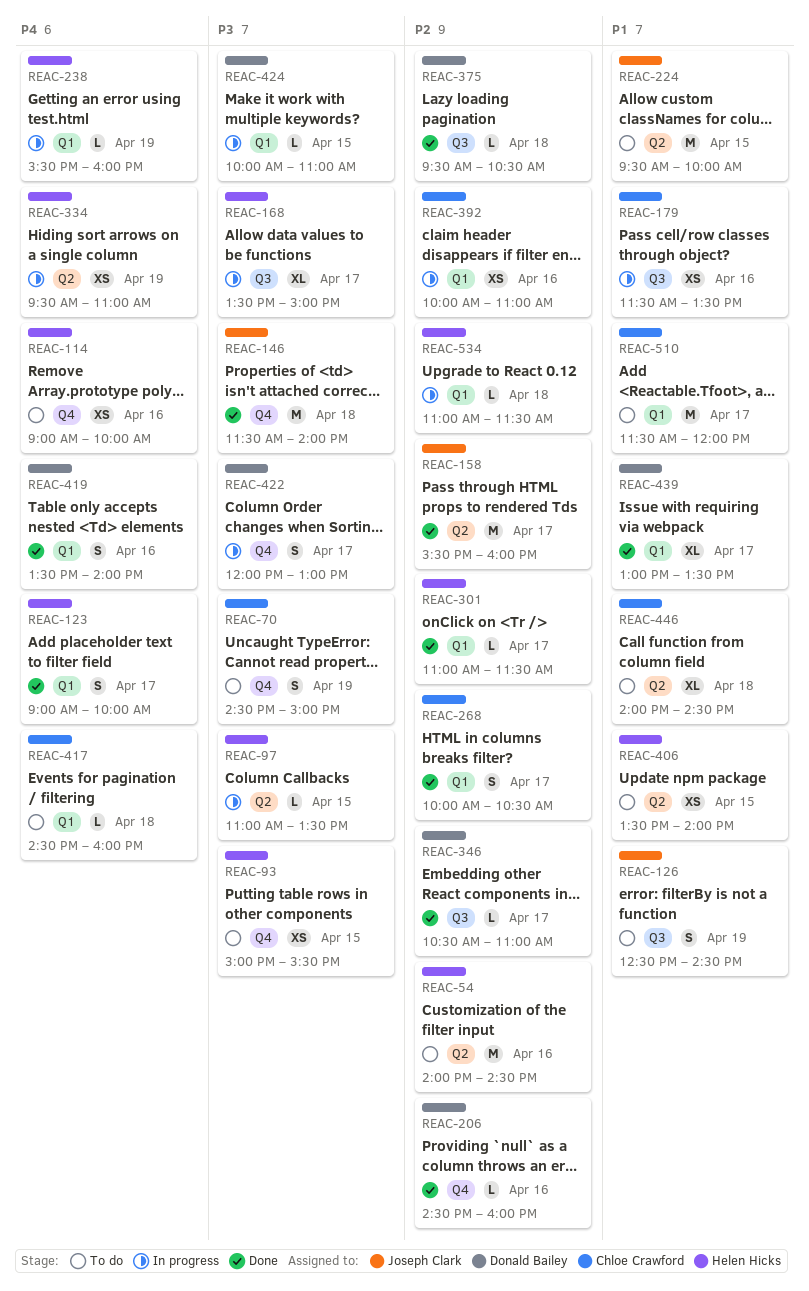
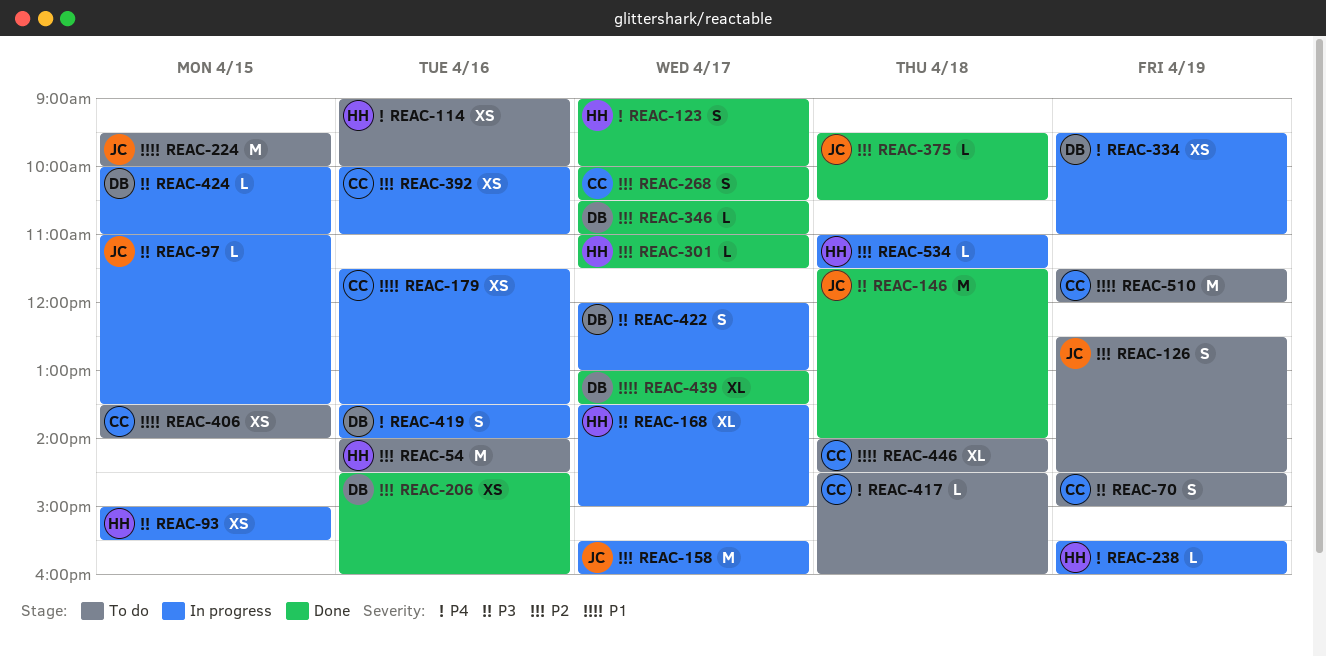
REAC-93, status: To do -> In progress
REAC-97, owner: Helen Hicks -> Joseph Clark
REAC-126, priority: P1 -> P2
REAC-158, status: Done -> In progress
REAC-206, estimate: L -> XS
REAC-334, owner: Helen Hicks -> Donald Bailey
REAC-375, owner: Donald Bailey -> Joseph Clark
REAC-406, owner: Helen Hicks -> Chloe Crawford
REAC-419, status: Done -> In progress
REAC-510, day: Apr 17 -> Apr 19

